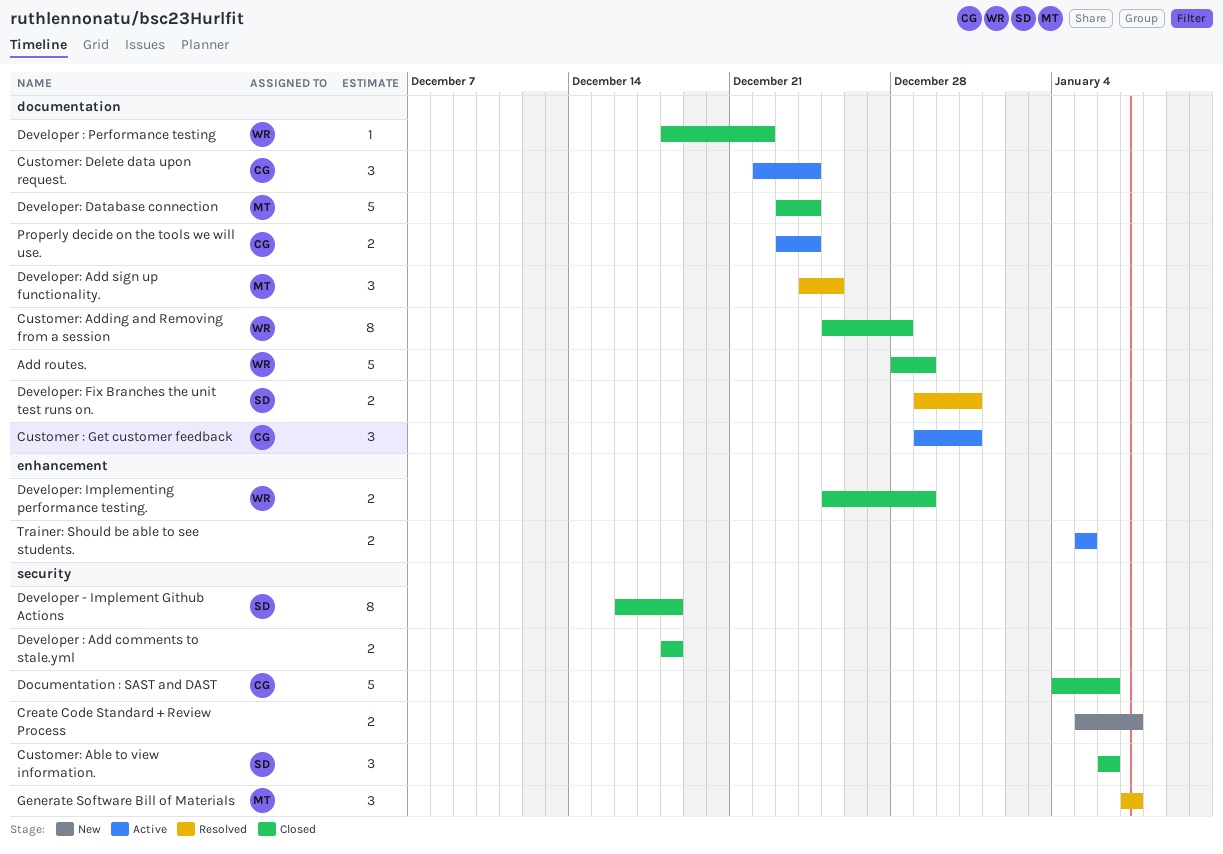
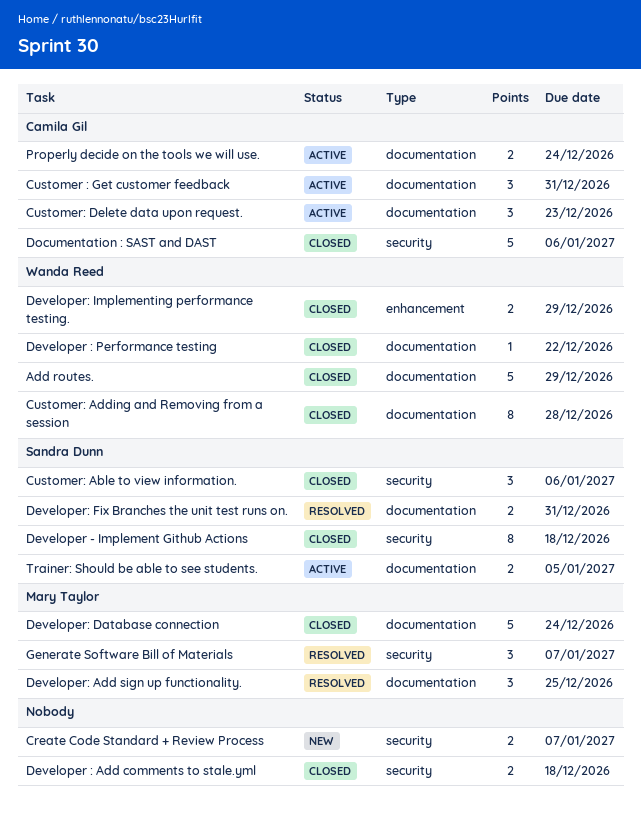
Customer: Delete data upon request., due: Dec 24 -> Dec 23
Trainer: Should be able to see students., owner: none -> Sandra Dunn
Trainer: Should be able to see students., label: enhancement -> documentation

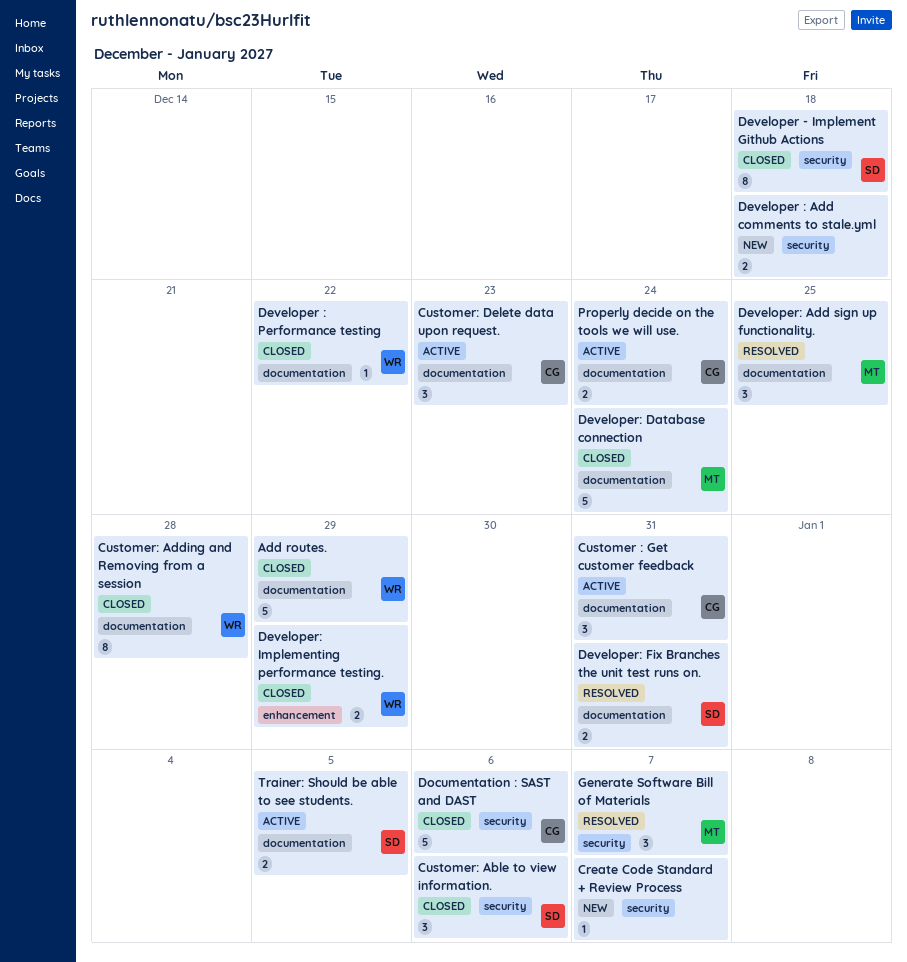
Create Code Standard + Review Process, estimate: 2 -> 1
Developer : Add comments to stale.yml, status: Closed -> New

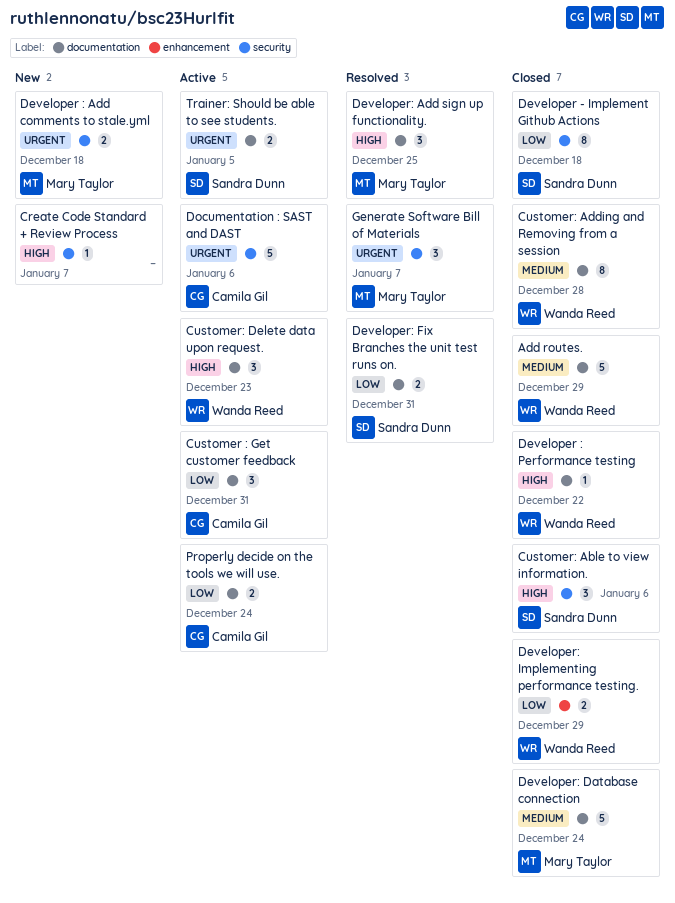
Customer: Delete data upon request., owner: Camila Gil -> Wanda Reed
Developer : Add comments to stale.yml, owner: none -> Mary Taylor
Documentation : SAST and DAST, status: Closed -> Active

